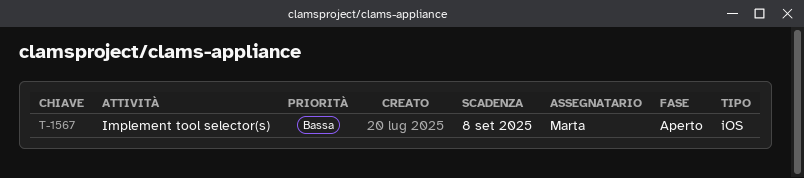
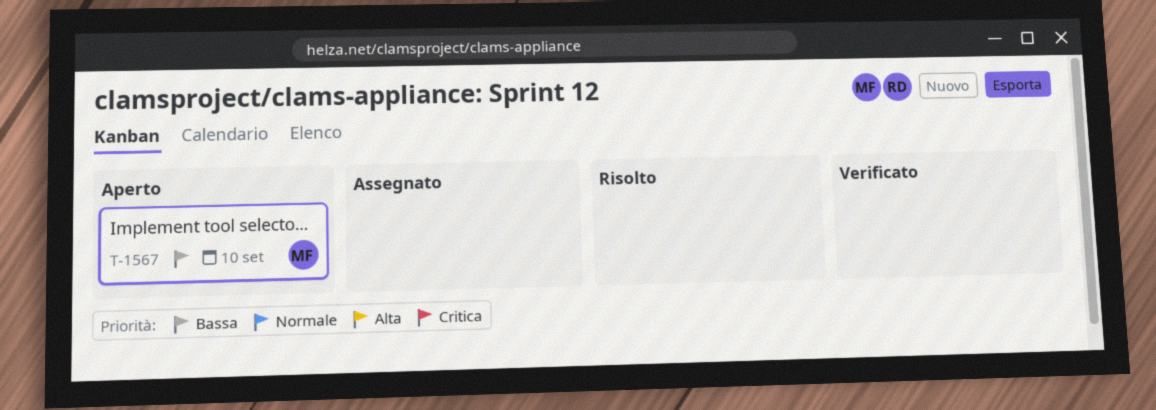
T-1567, due: Sep 8 -> Sep 10

